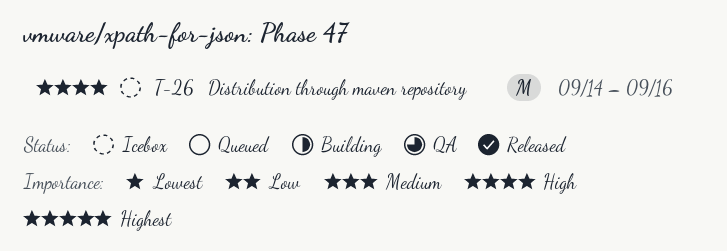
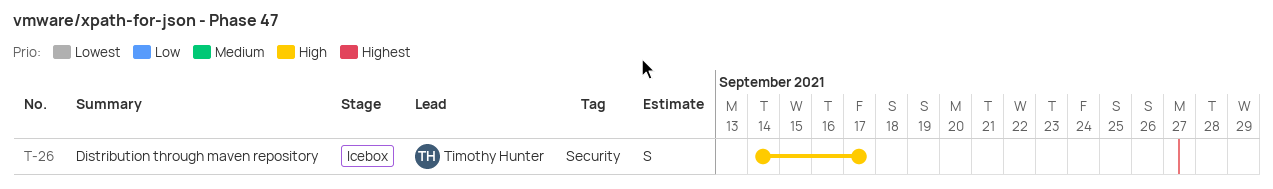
T-26, estimate: M -> S
T-26, due: Sep 16 -> Sep 17

